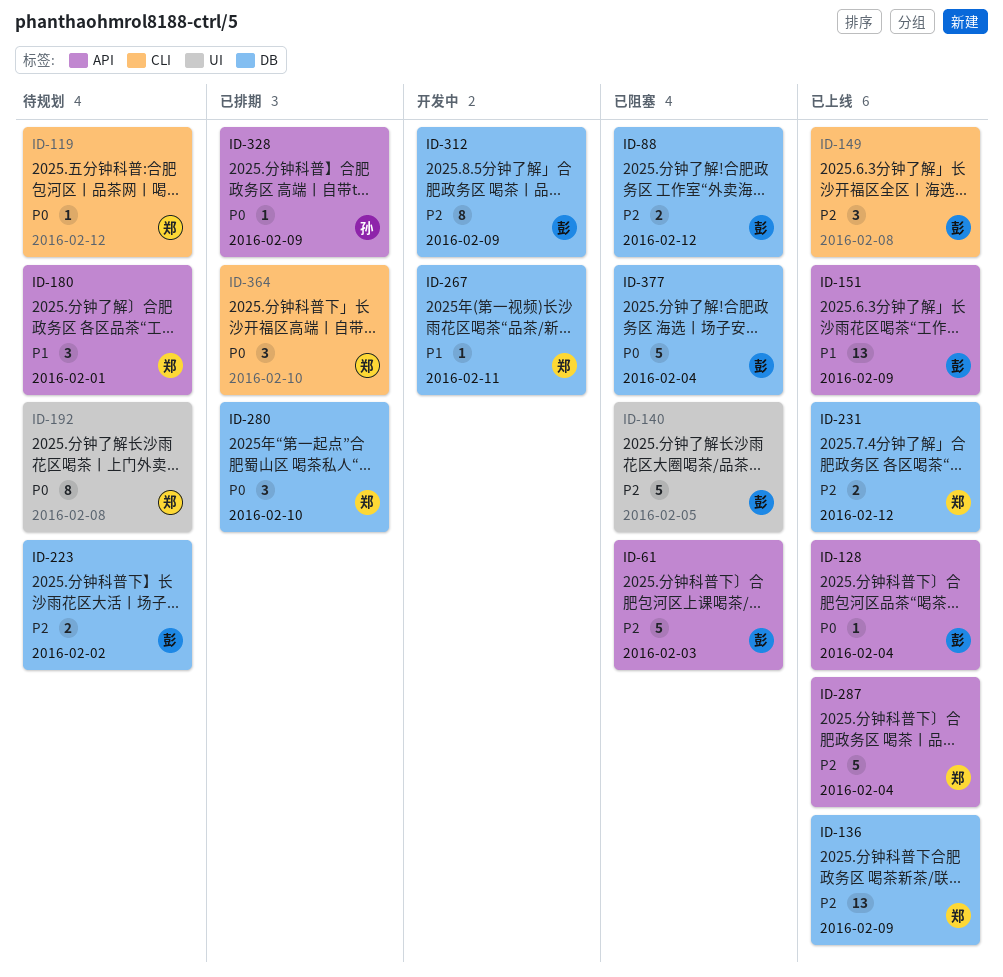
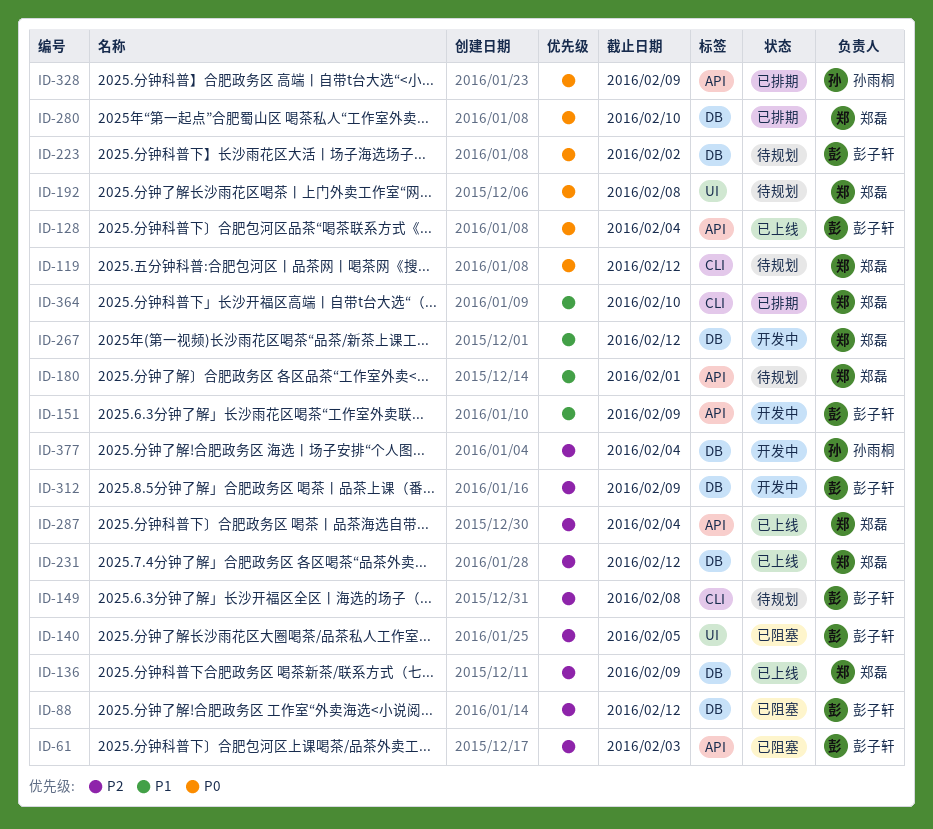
ID-149, status: 已上线 -> 待规划
ID-151, status: 已上线 -> 开发中
ID-223, priority: P2 -> P0
ID-267, due: Feb 11 -> Feb 12
ID-364, priority: P0 -> P1
ID-377, status: 已阻塞 -> 开发中
ID-377, owner: 彭子轩 -> 孙雨桐
ID-377, priority: P0 -> P2

